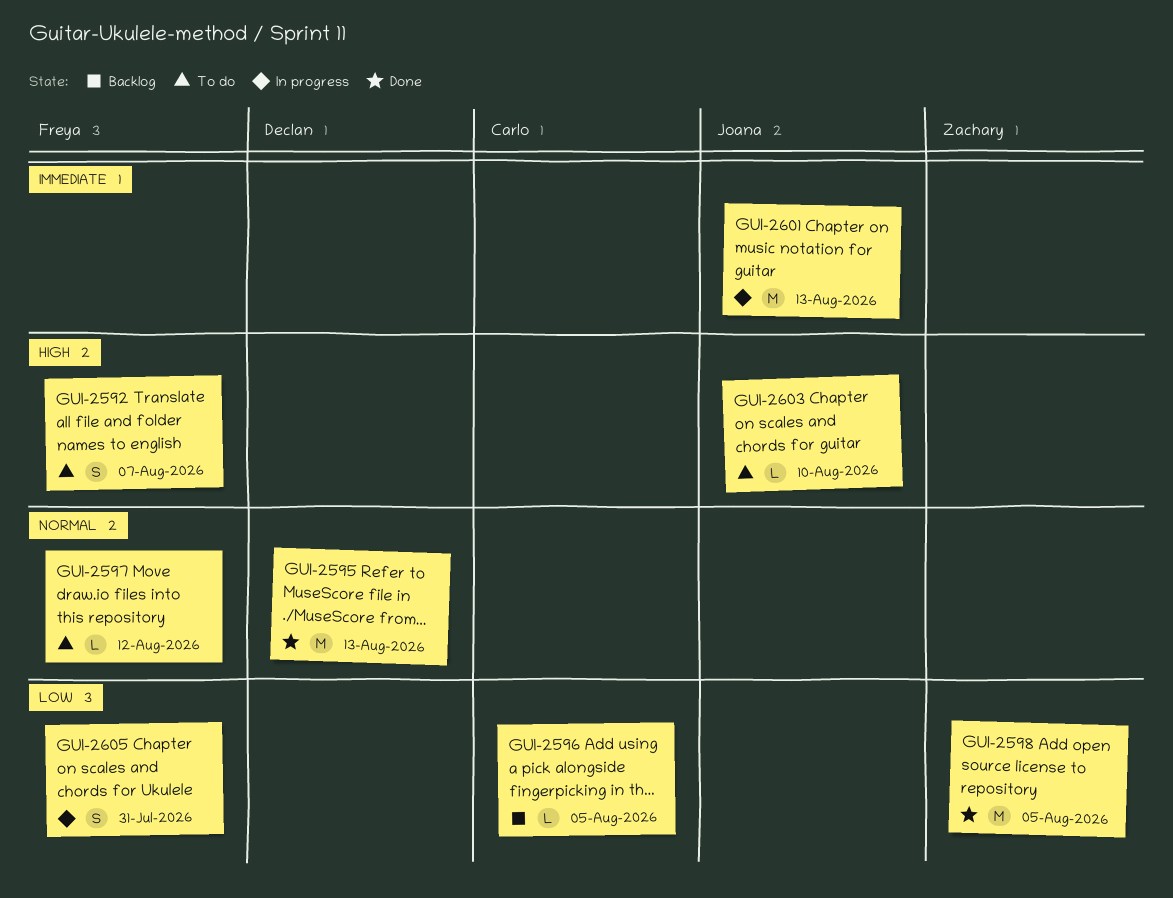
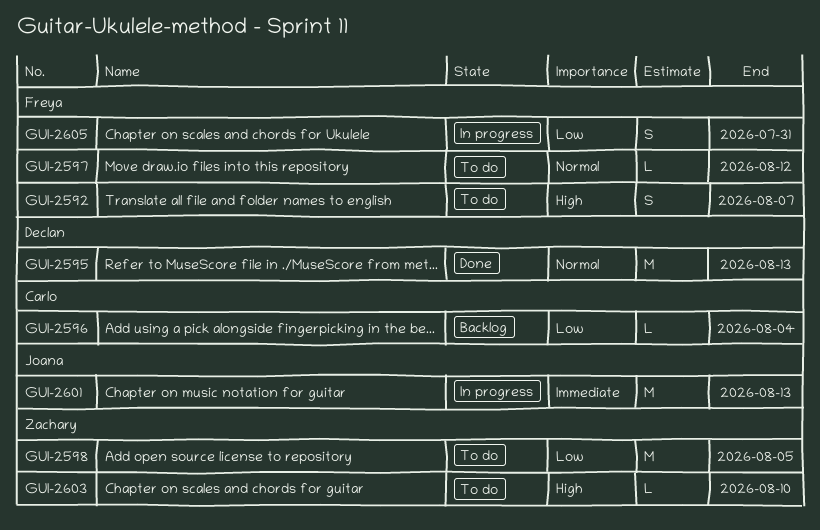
GUI-2596, due: Aug 5 -> Aug 4
GUI-2598, status: Done -> To do
GUI-2603, owner: Joana -> Zachary

